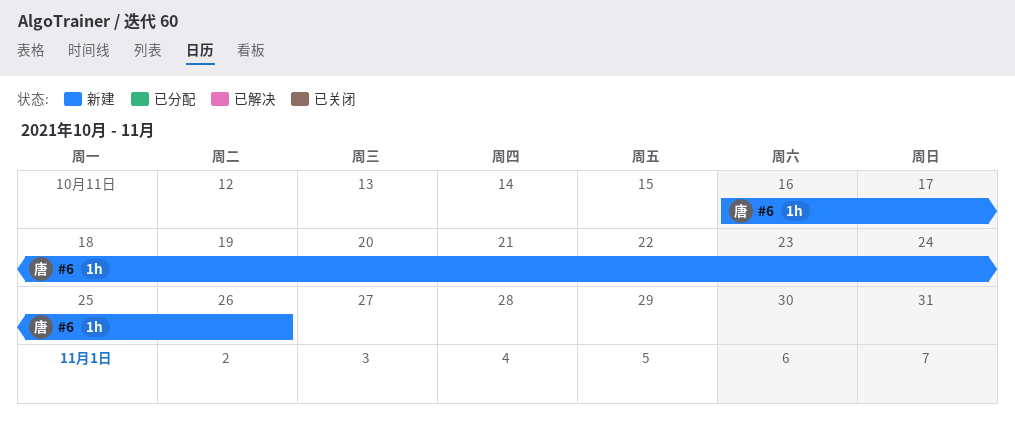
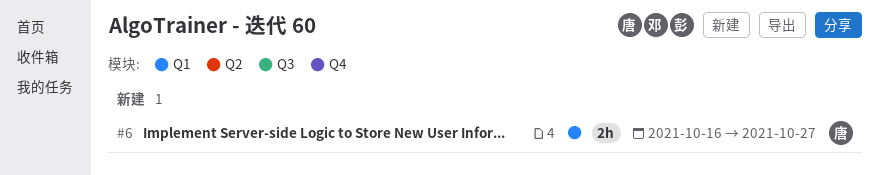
#6, estimate: 1h -> 2h
#6, due: Oct 26 -> Oct 27

